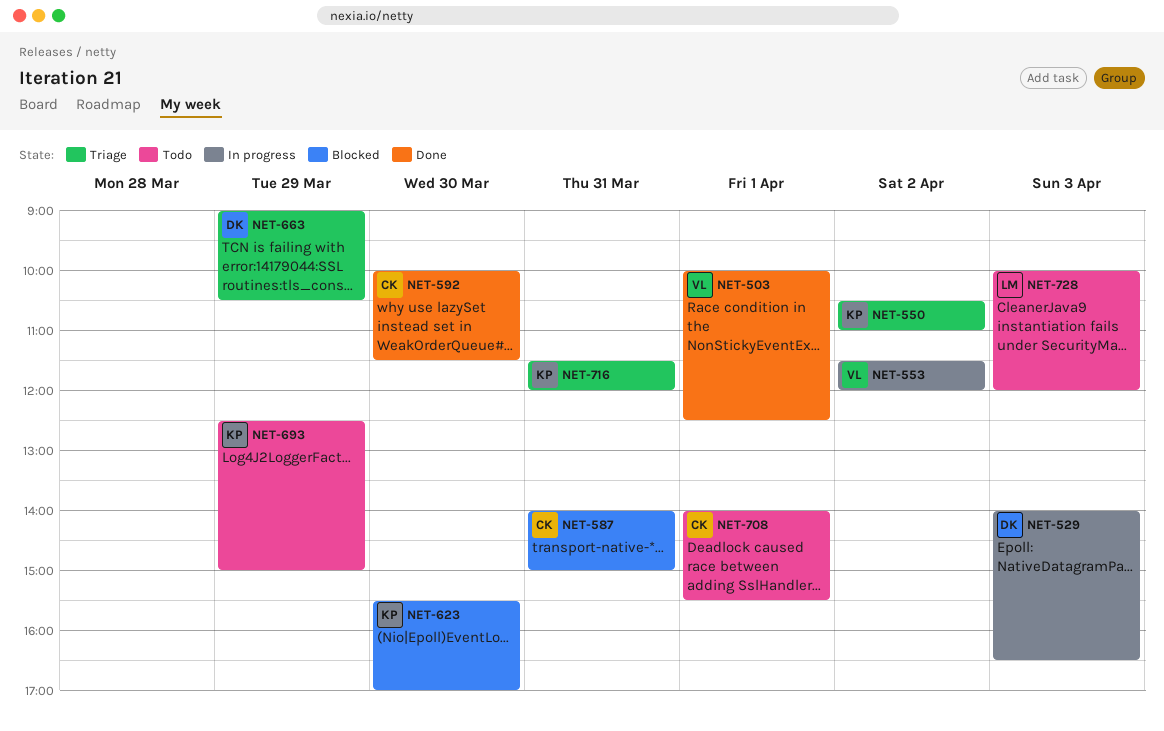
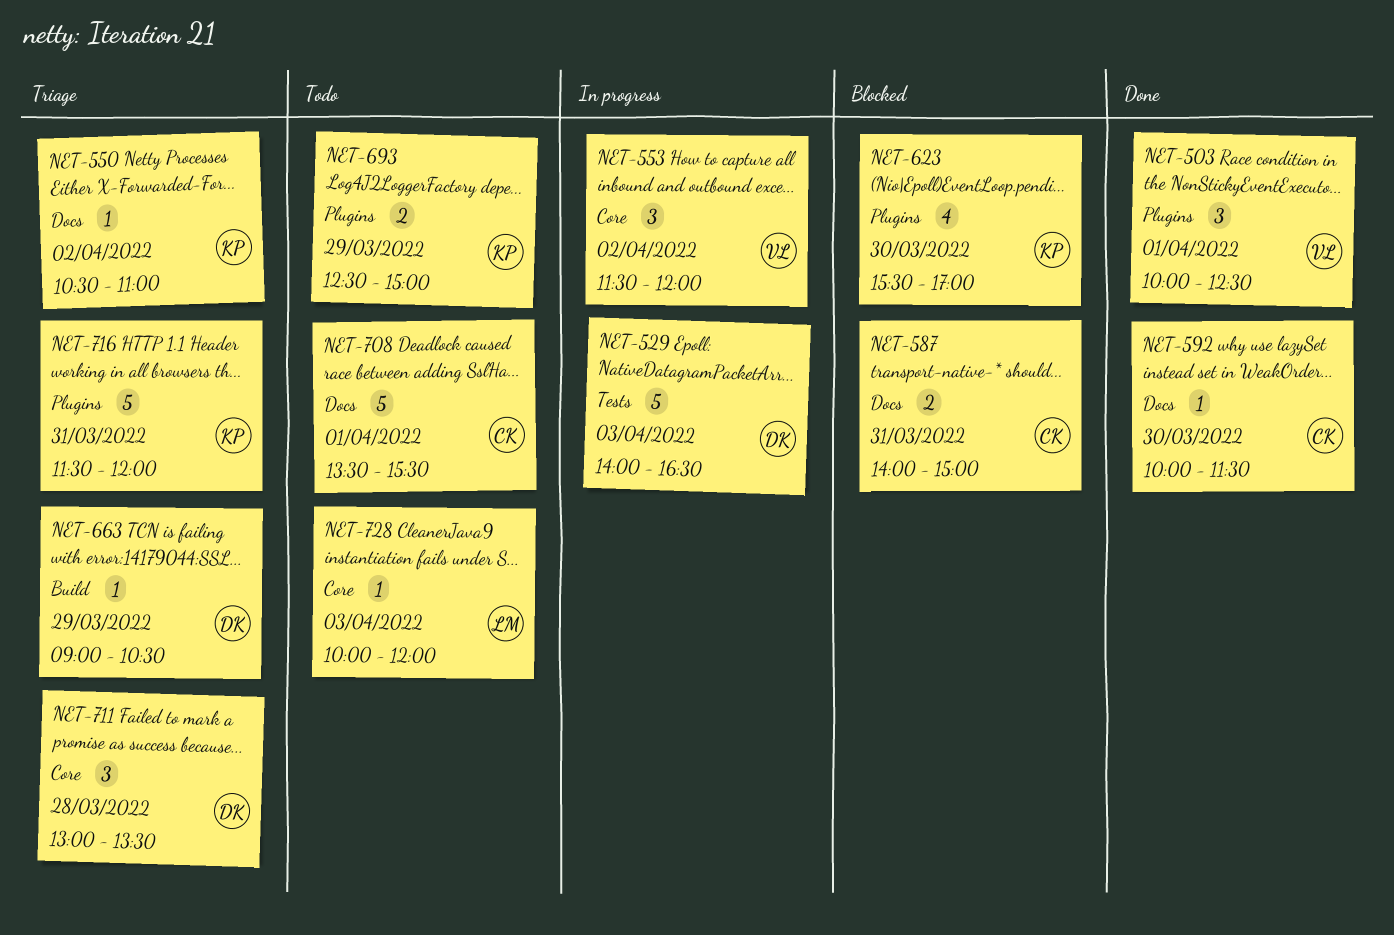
NET-708, begins: 14:00 -> 13:30
NET-711: none -> present

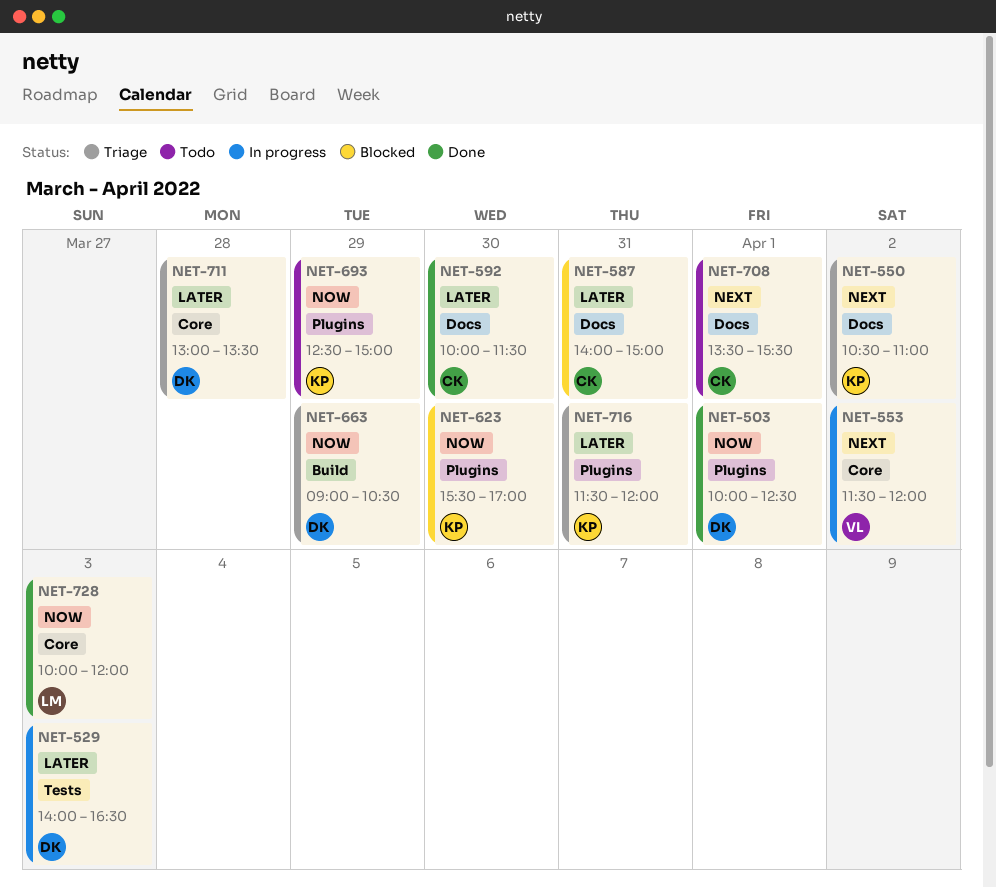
NET-503, owner: VL -> DK
NET-728, status: Todo -> Done

